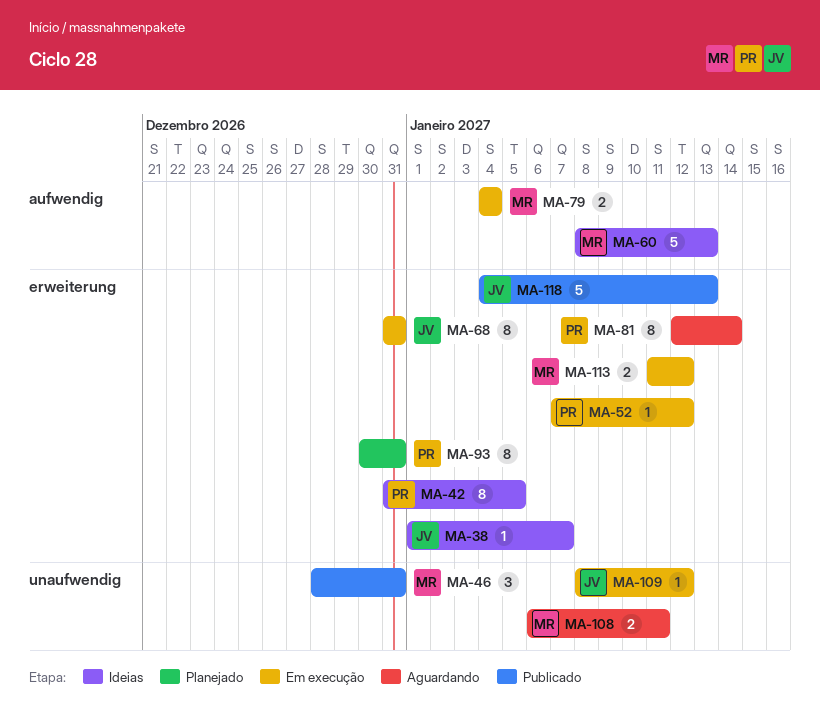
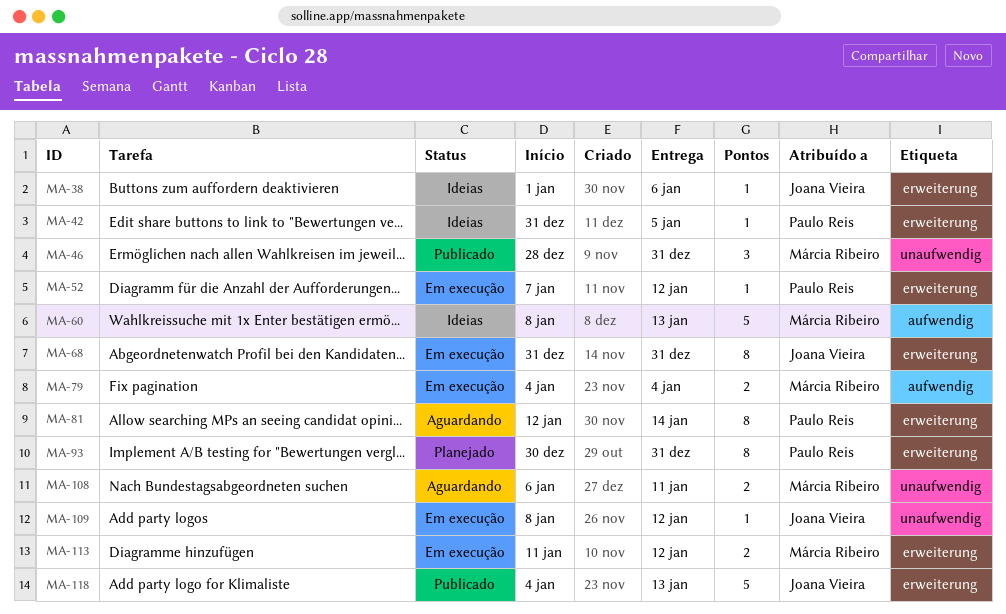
MA-38, due: Jan 7 -> Jan 6
MA-42, estimate: 8 -> 1

